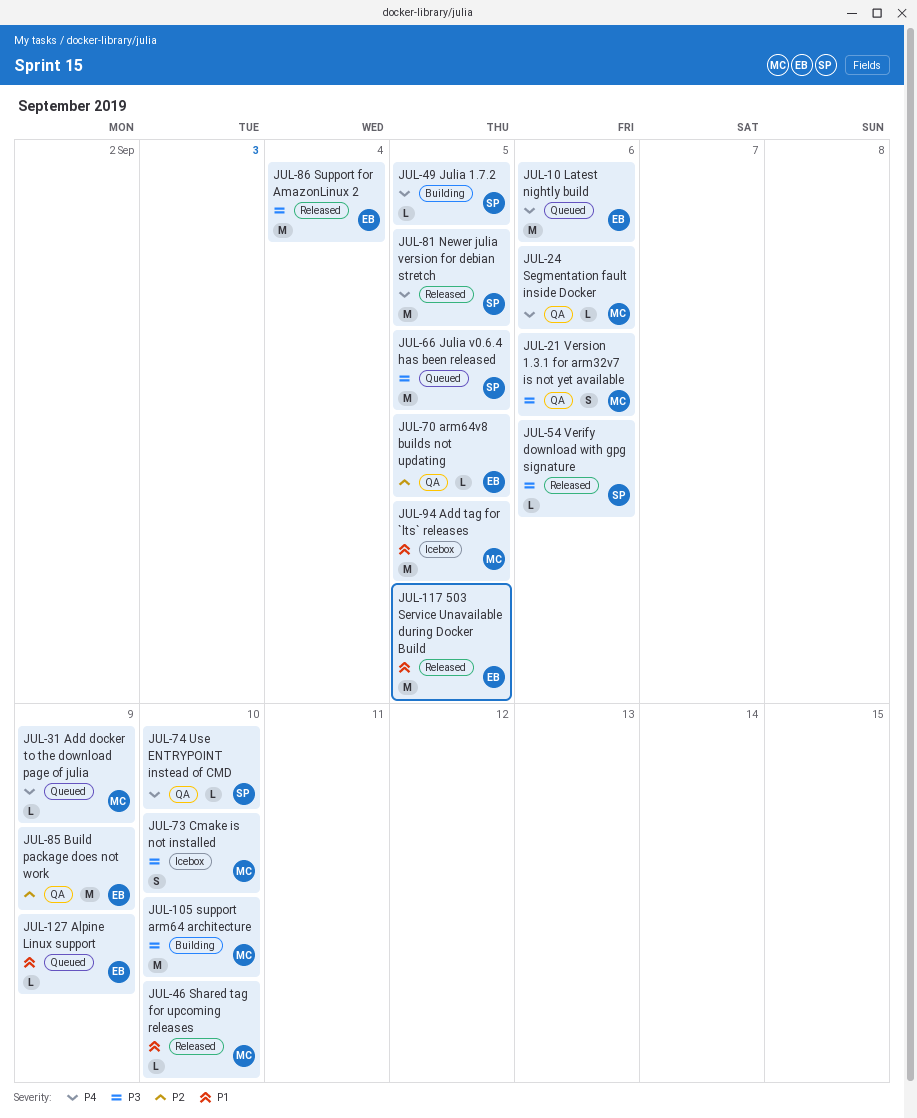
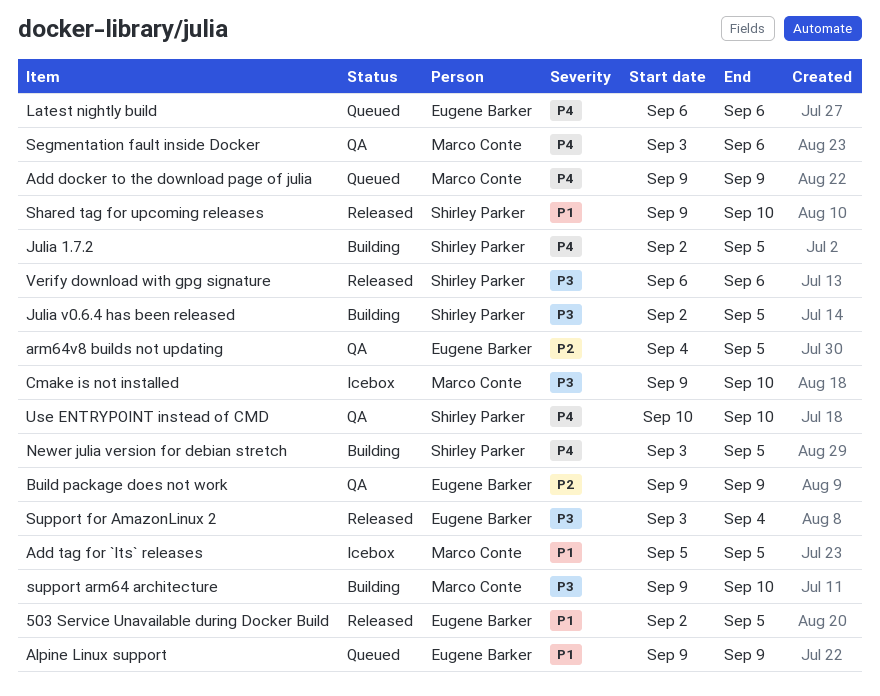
Julia v0.6.4 has been released, status: Queued -> Building
Newer julia version for debian stretch, status: Released -> Building
Shared tag for upcoming releases, owner: Marco Conte -> Shirley Parker
Version 1.3.1 for arm32v7 is not yet available: present -> none

